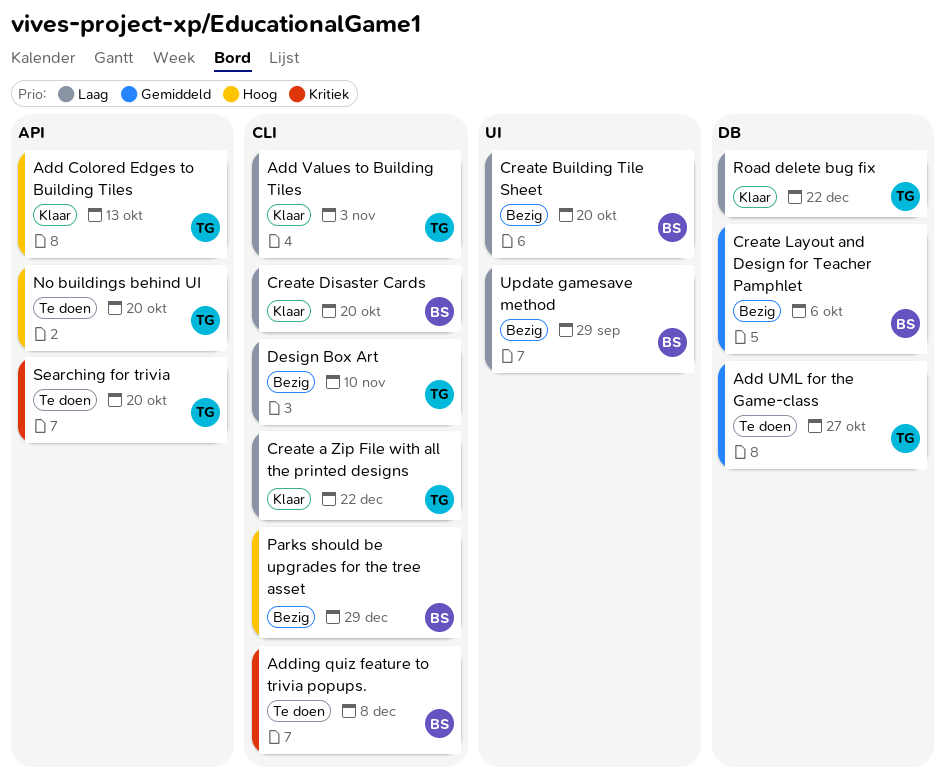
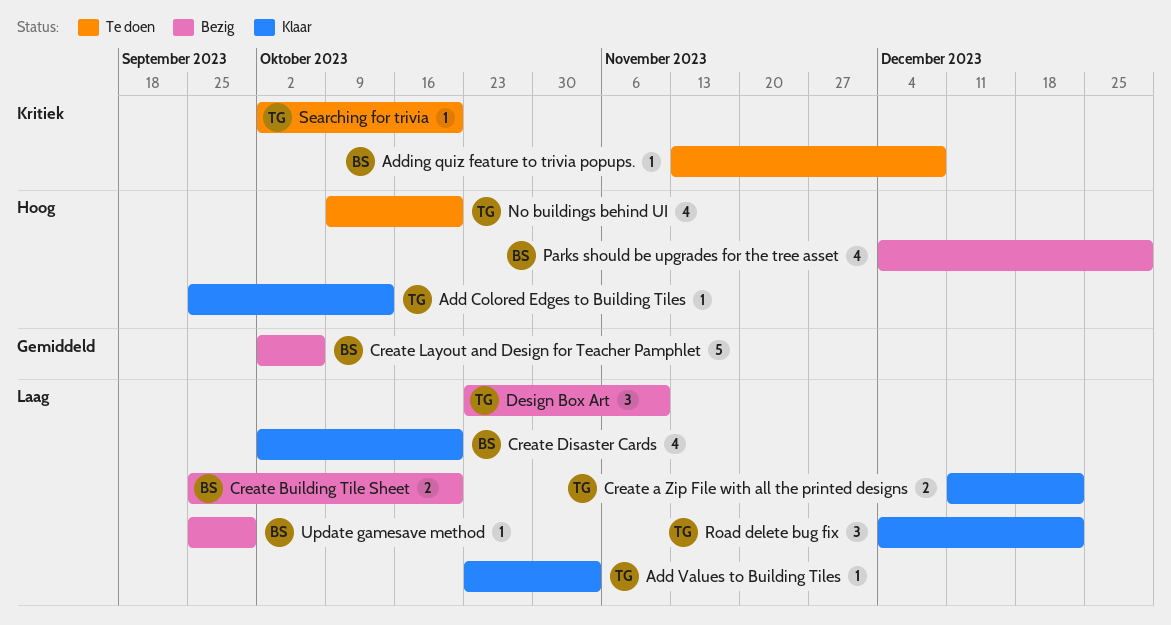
Add UML for the Game-class: present -> none

